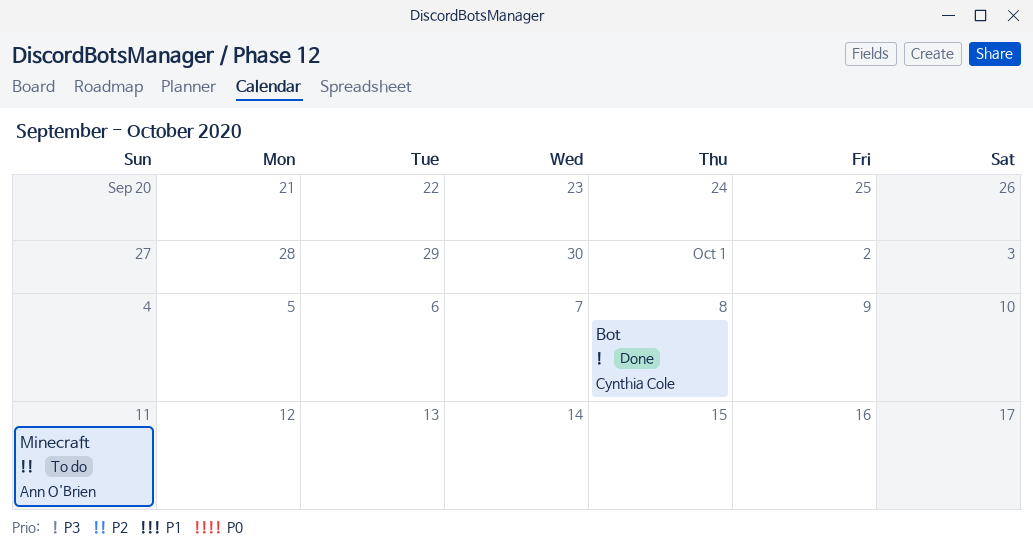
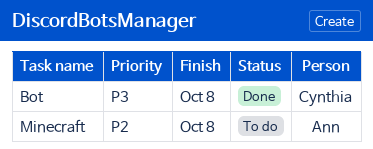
Minecraft, due: Oct 11 -> Oct 8

